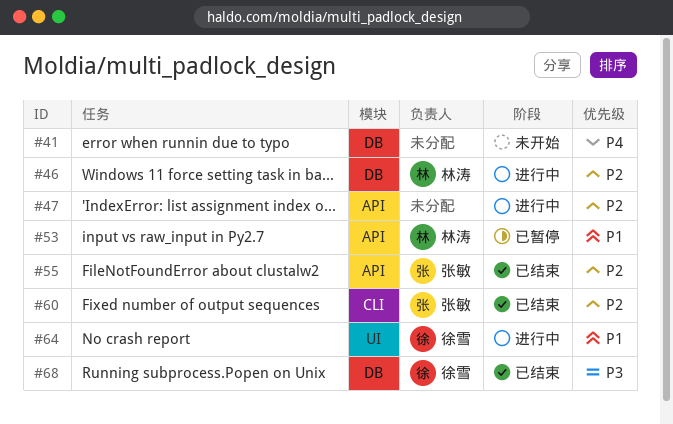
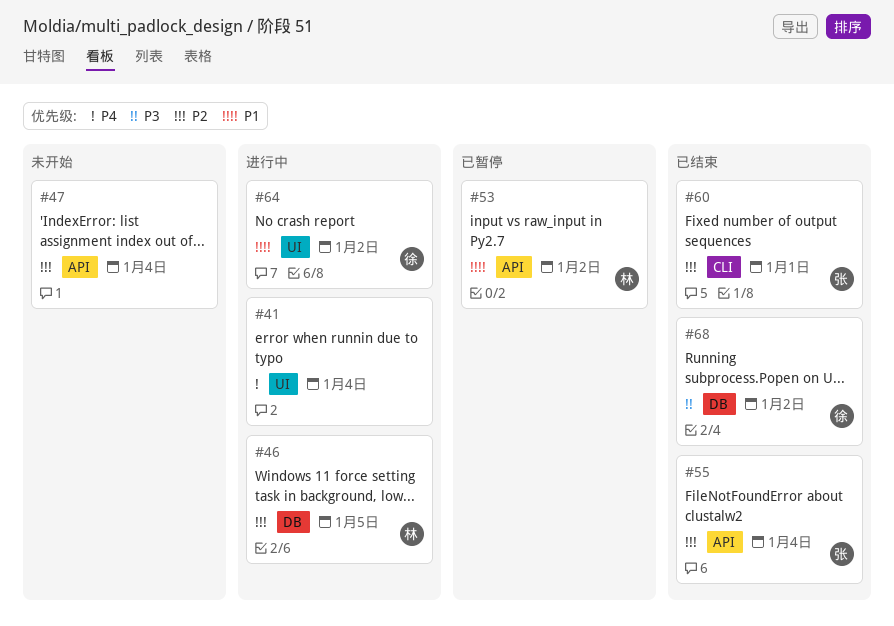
#41, status: 未开始 -> 进行中
#41, label: DB -> UI
#47, status: 进行中 -> 未开始

